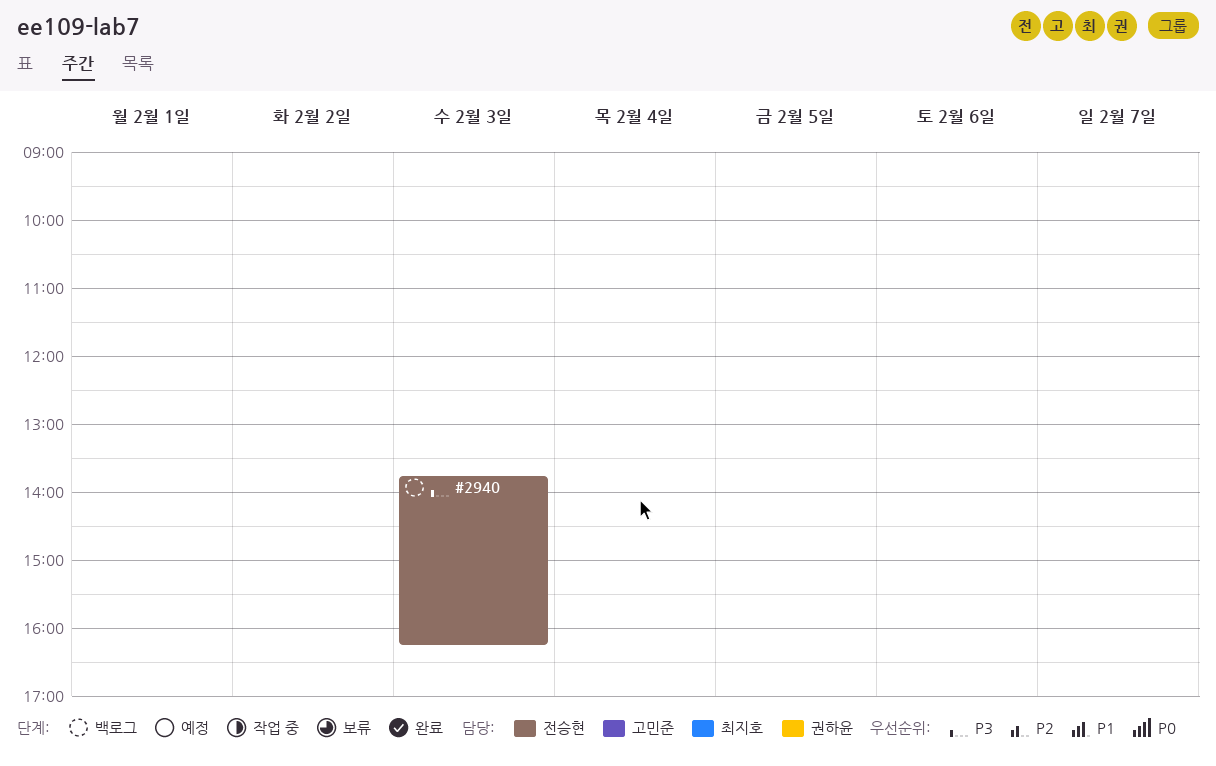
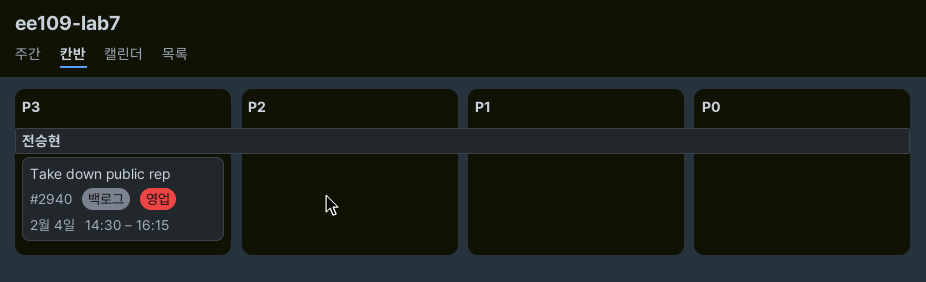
#2940, day: Feb 3 -> Feb 4
#2940, begins: 13:45 -> 14:30

